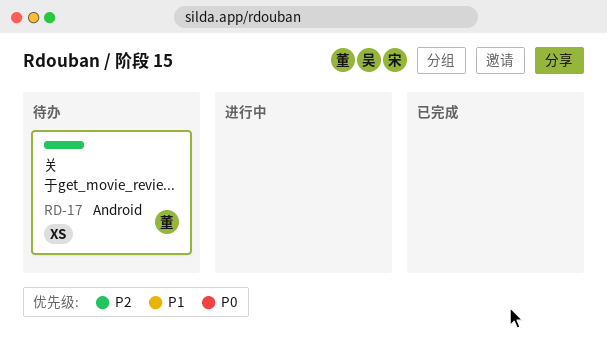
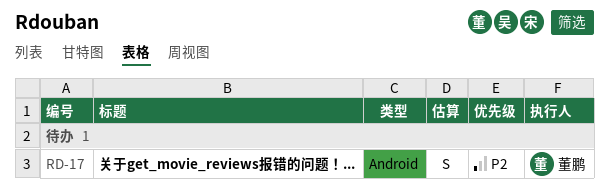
RD-17, estimate: XS -> S

